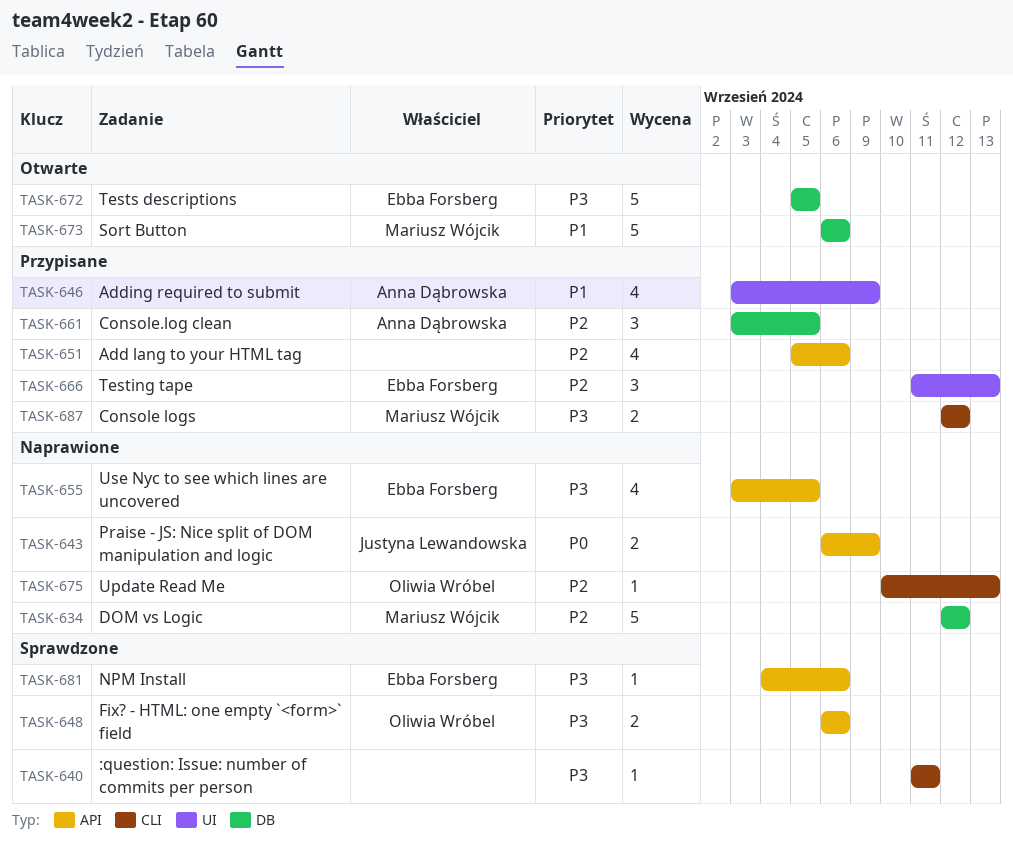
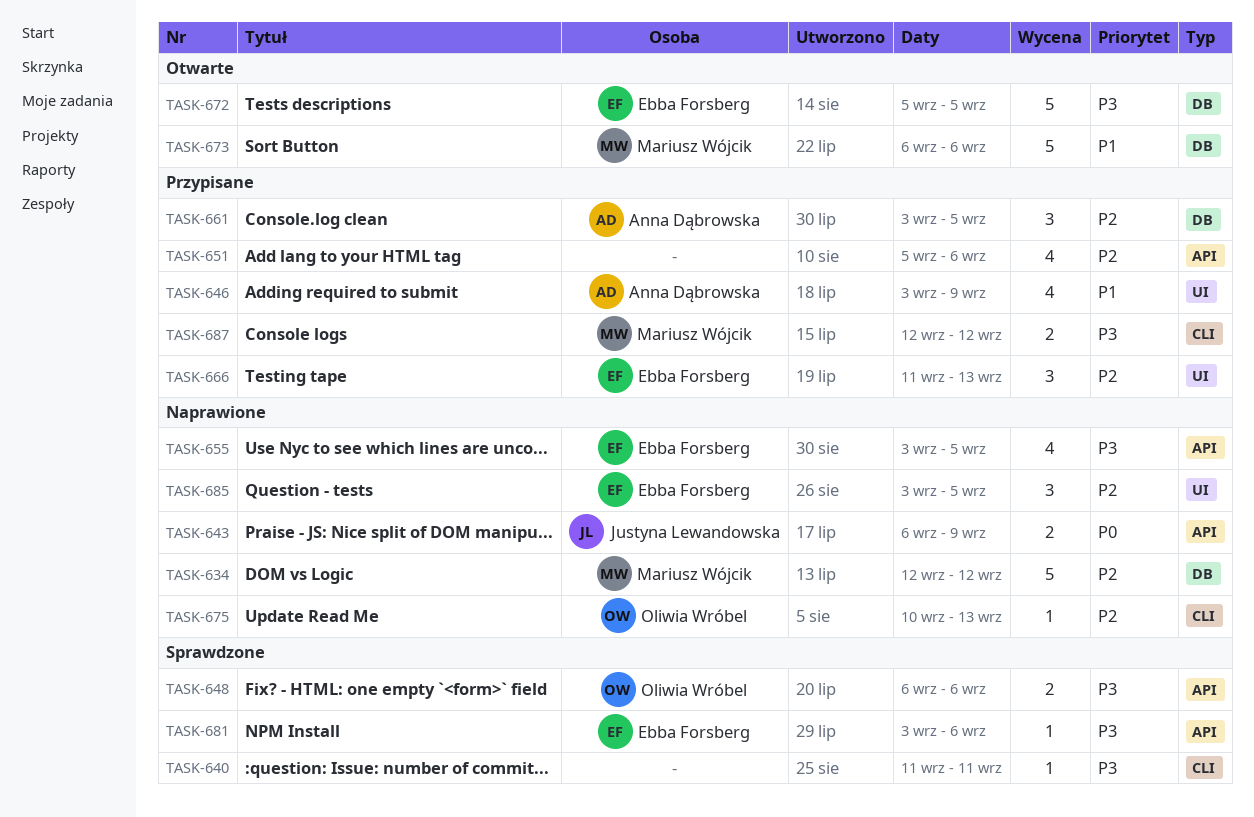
TASK-681, start: Sep 4 -> Sep 3
TASK-685: none -> present

